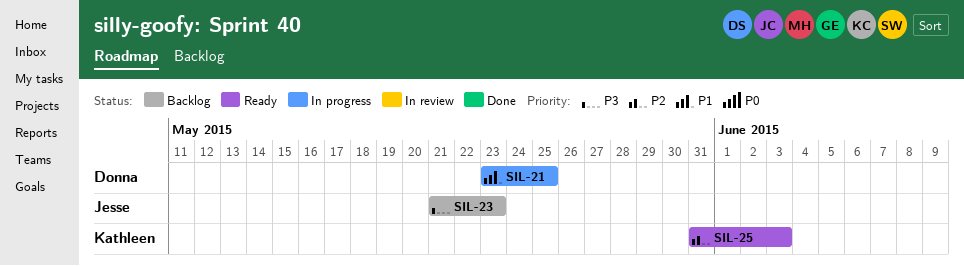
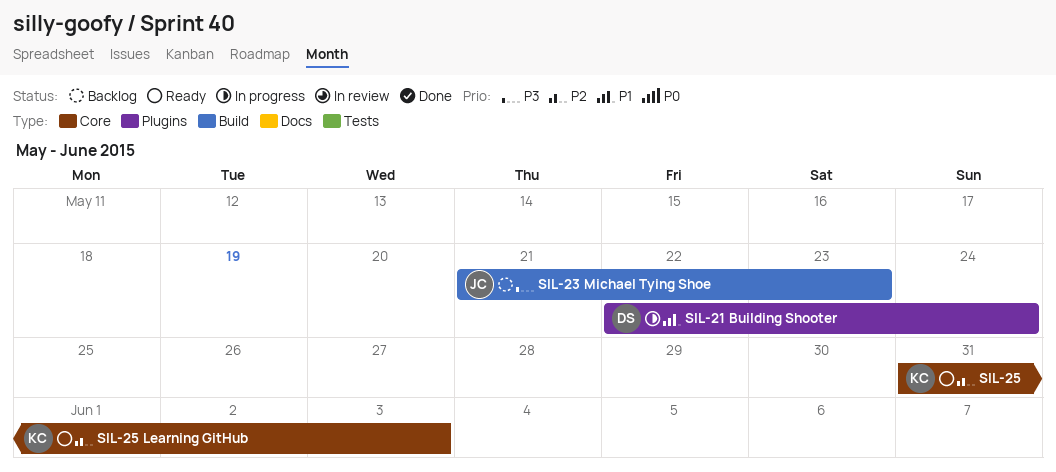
SIL-21, start: May 23 -> May 22
SIL-21, due: May 25 -> May 24

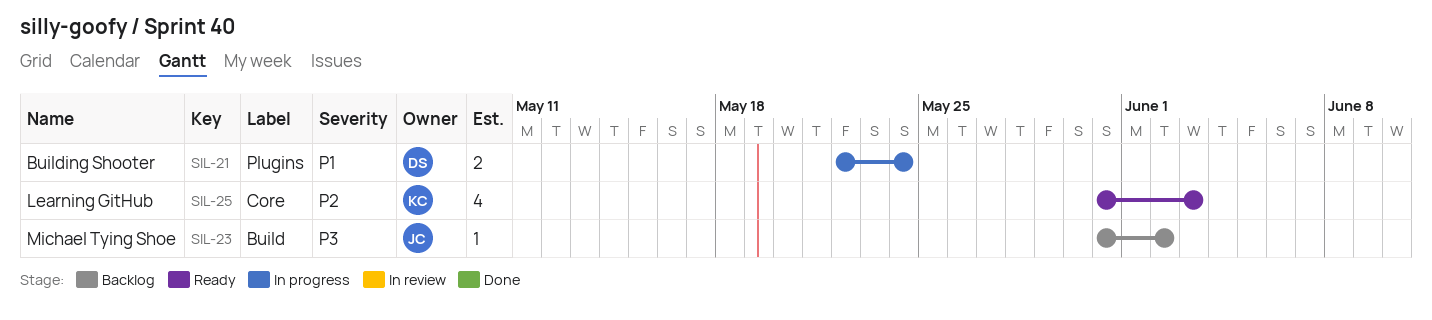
SIL-23, start: May 21 -> May 31
SIL-23, due: May 23 -> Jun 2

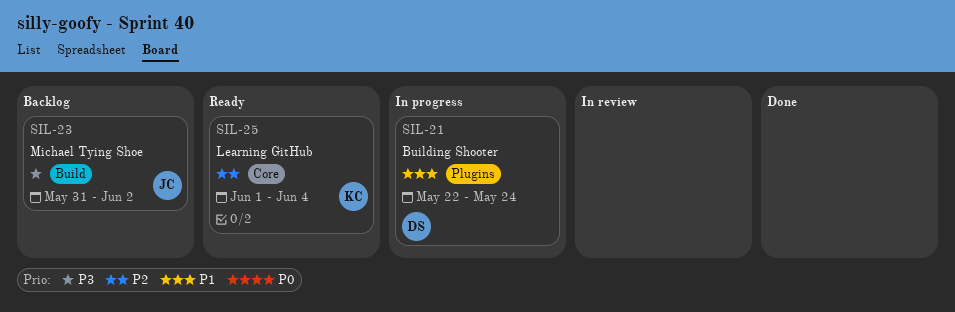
SIL-25, start: May 31 -> Jun 1
SIL-25, due: Jun 3 -> Jun 4

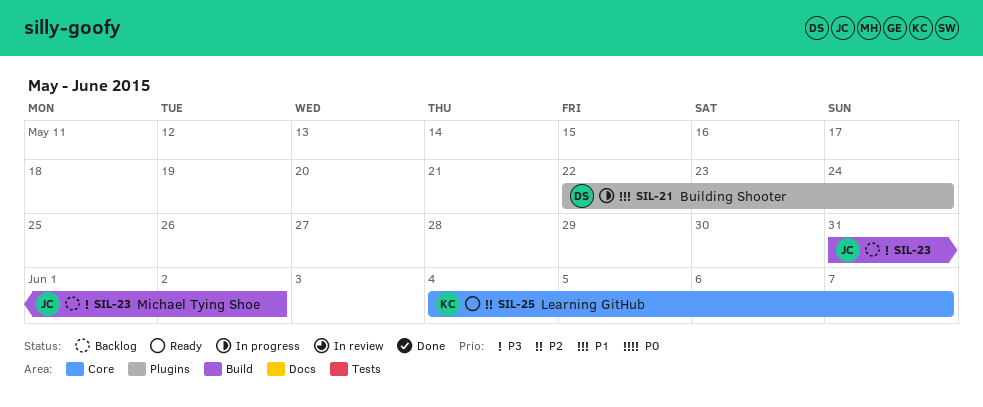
SIL-25, start: Jun 1 -> Jun 4
SIL-25, due: Jun 4 -> Jun 7

